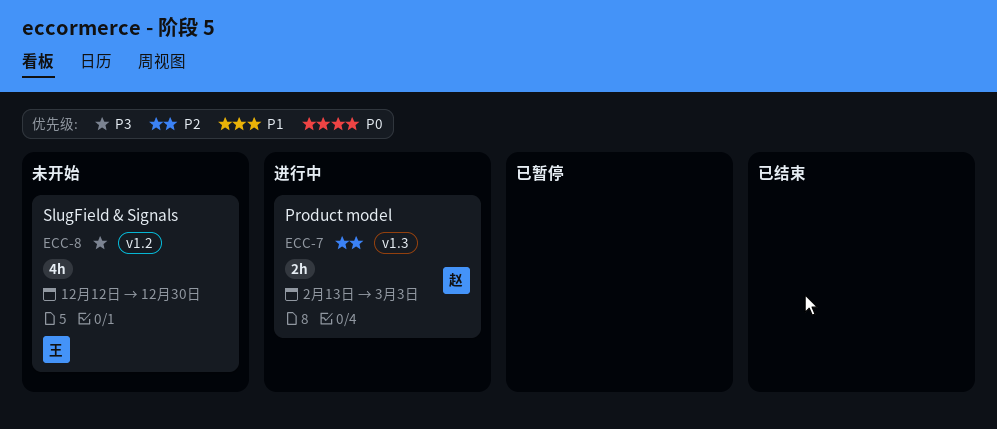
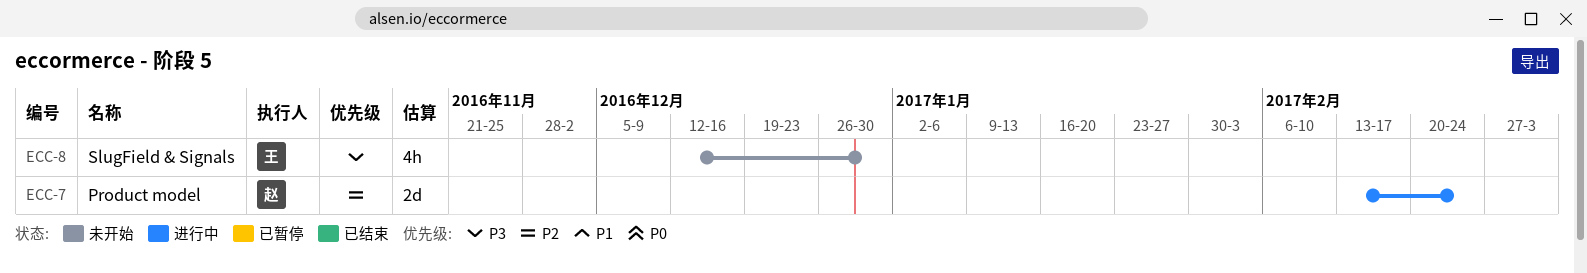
ECC-7, estimate: 2h -> 2d
ECC-7, due: Mar 3 -> Feb 24

